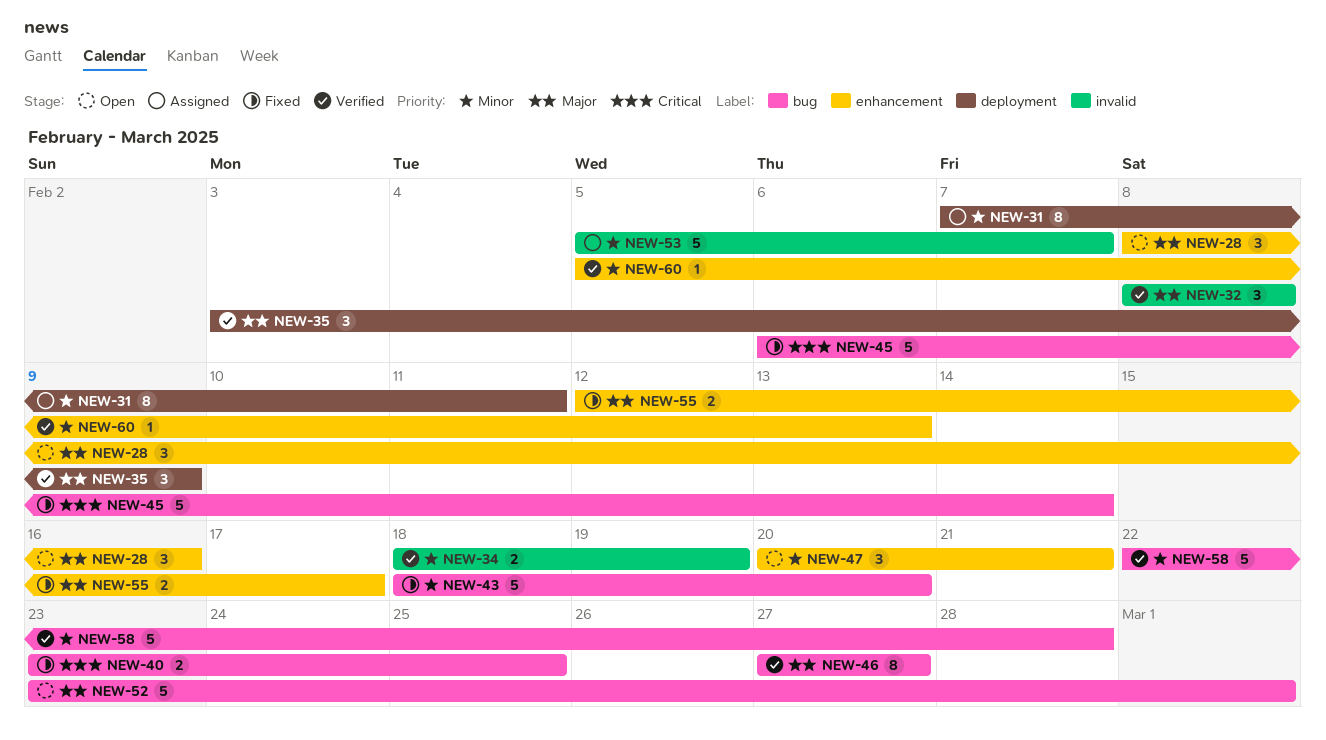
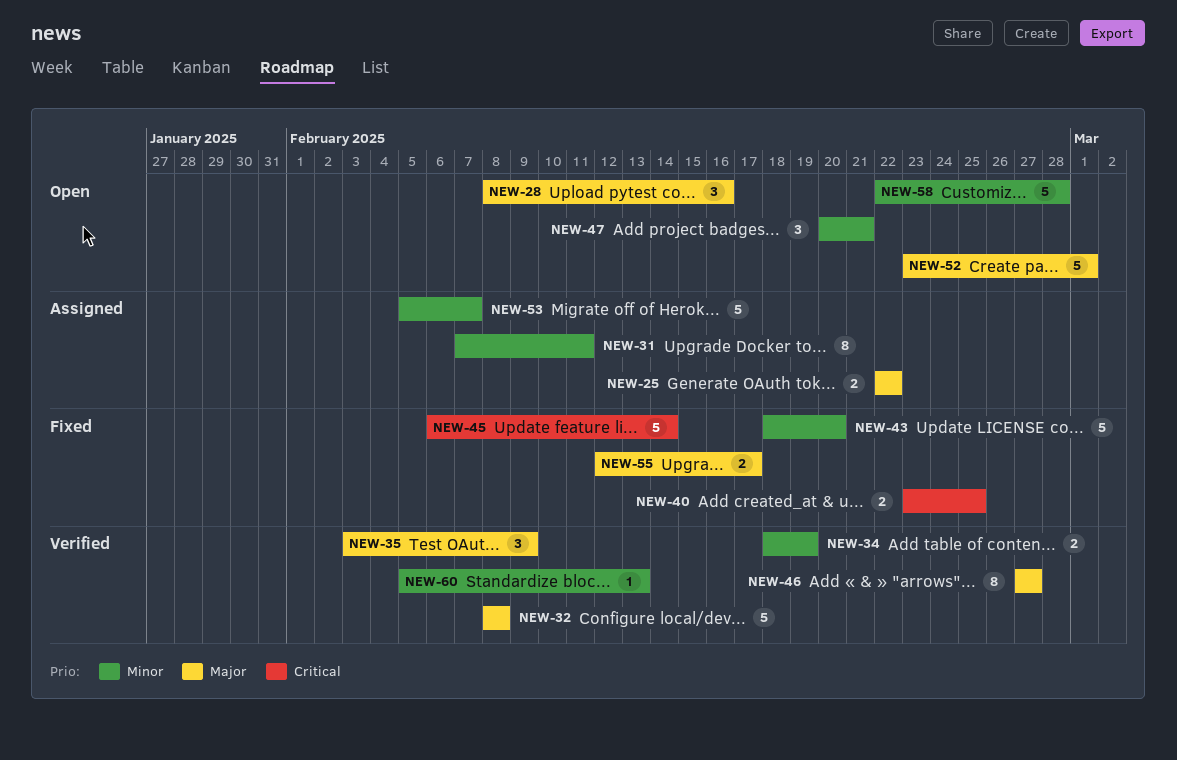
NEW-25: none -> present
NEW-32, estimate: 3 -> 5
NEW-58, status: Verified -> Open

